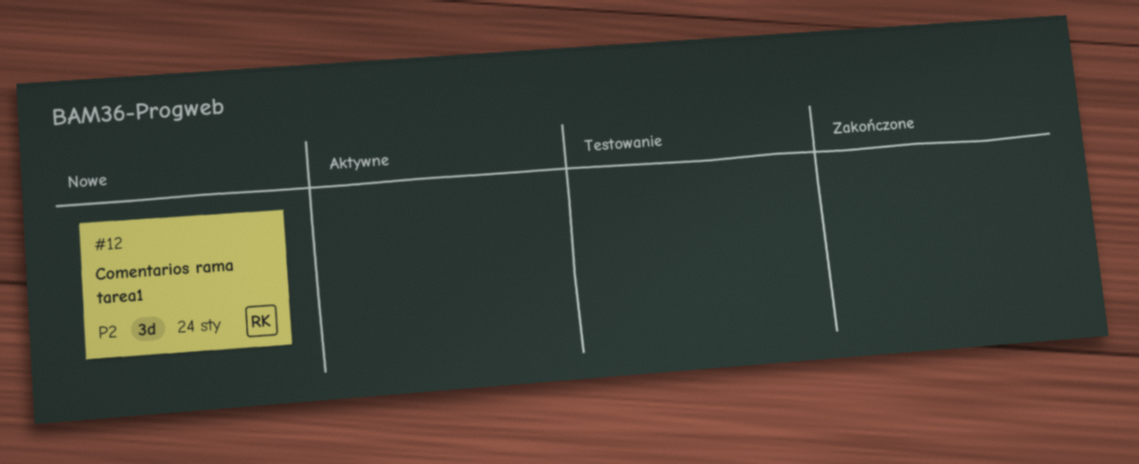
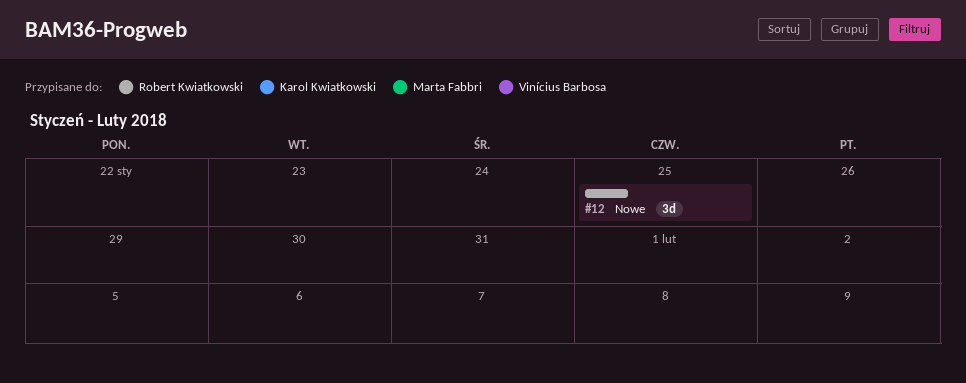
#12, due: Jan 24 -> Jan 25

